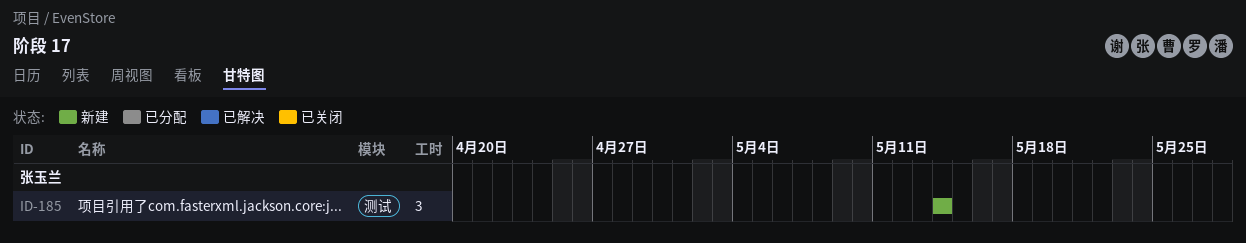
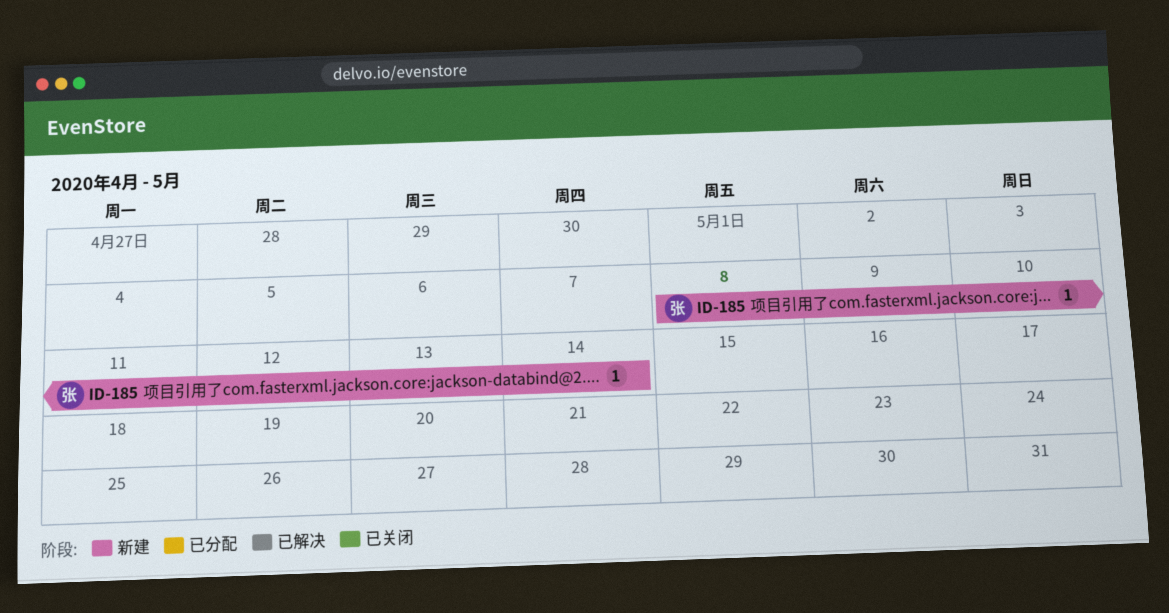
ID-185, estimate: 3 -> 1
ID-185, start: May 14 -> May 8

